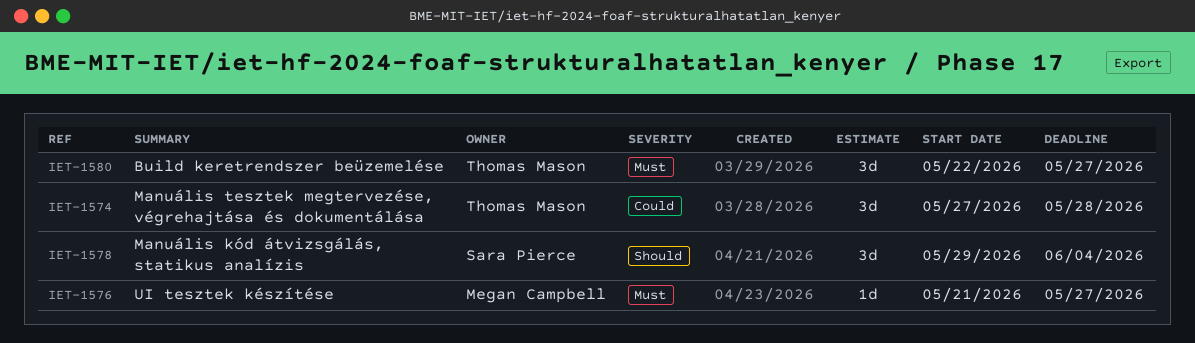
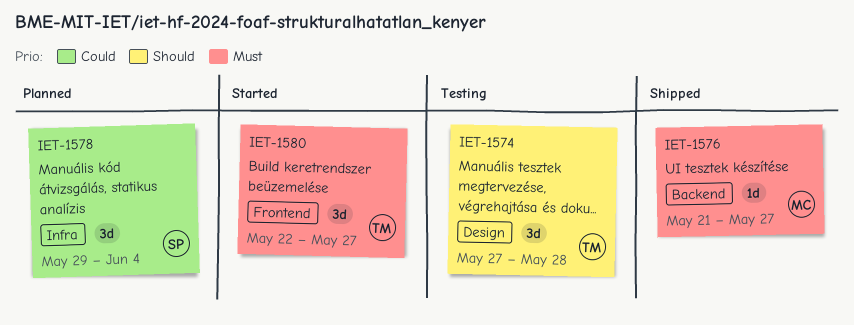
IET-1574, priority: Could -> Should
IET-1578, priority: Should -> Could

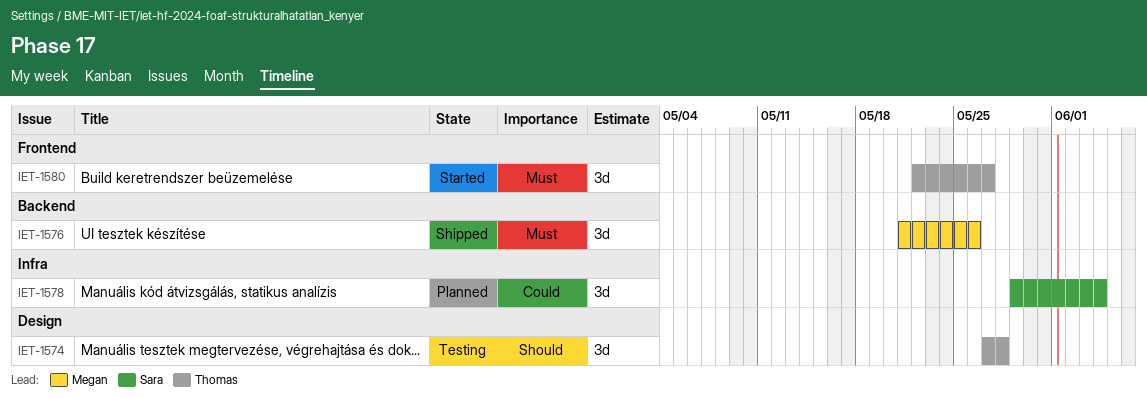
IET-1576, estimate: 1d -> 3d
IET-1576, due: May 27 -> May 26

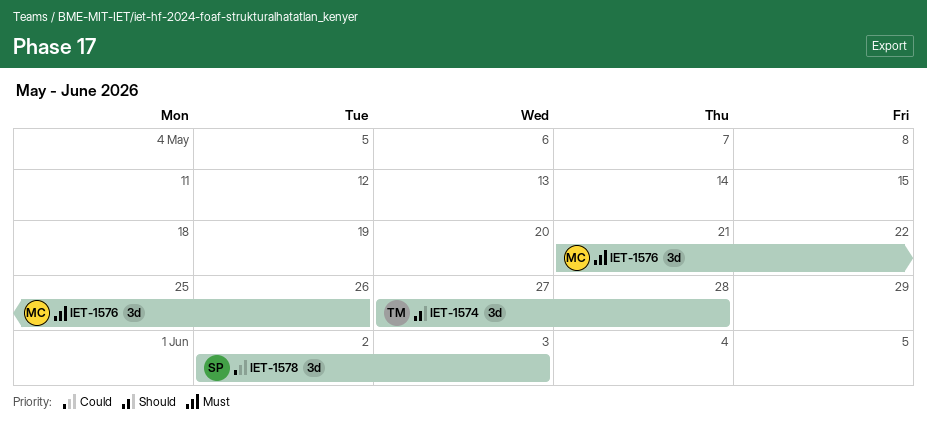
IET-1578, start: May 29 -> Jun 2
IET-1578, due: Jun 4 -> Jun 3
IET-1580: present -> none

